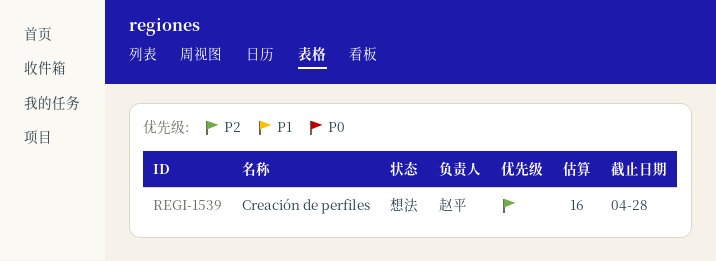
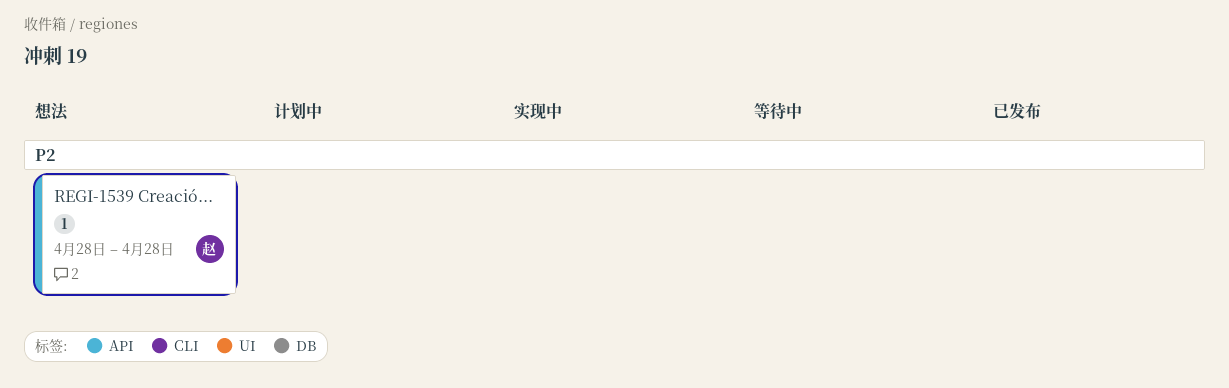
REGI-1539, estimate: 16 -> 1

